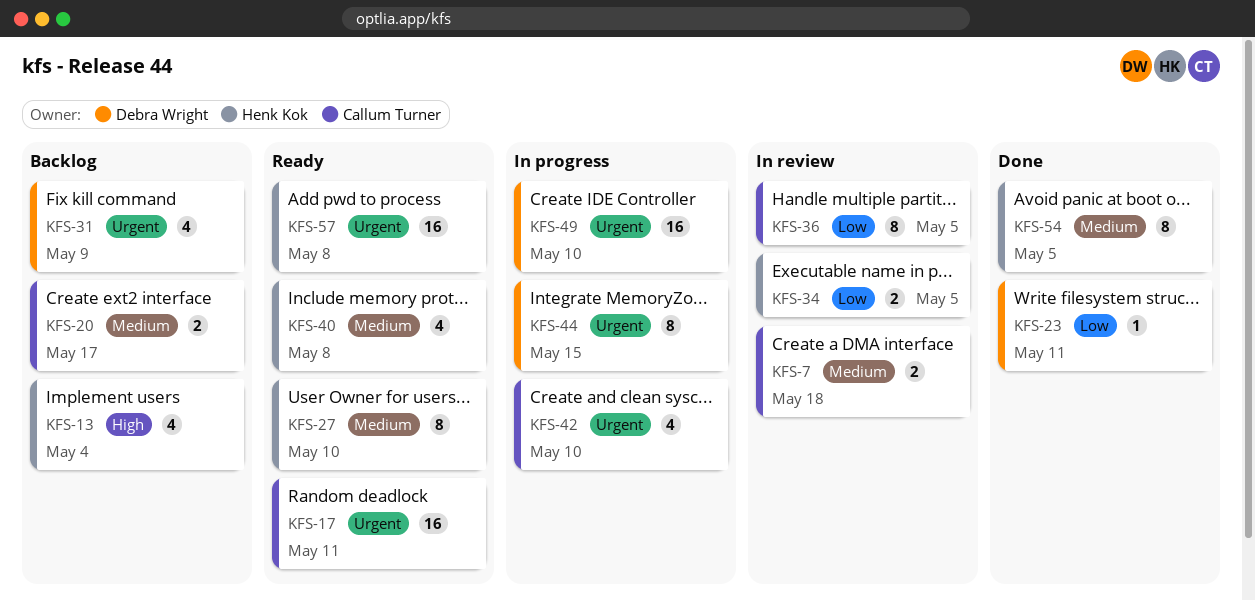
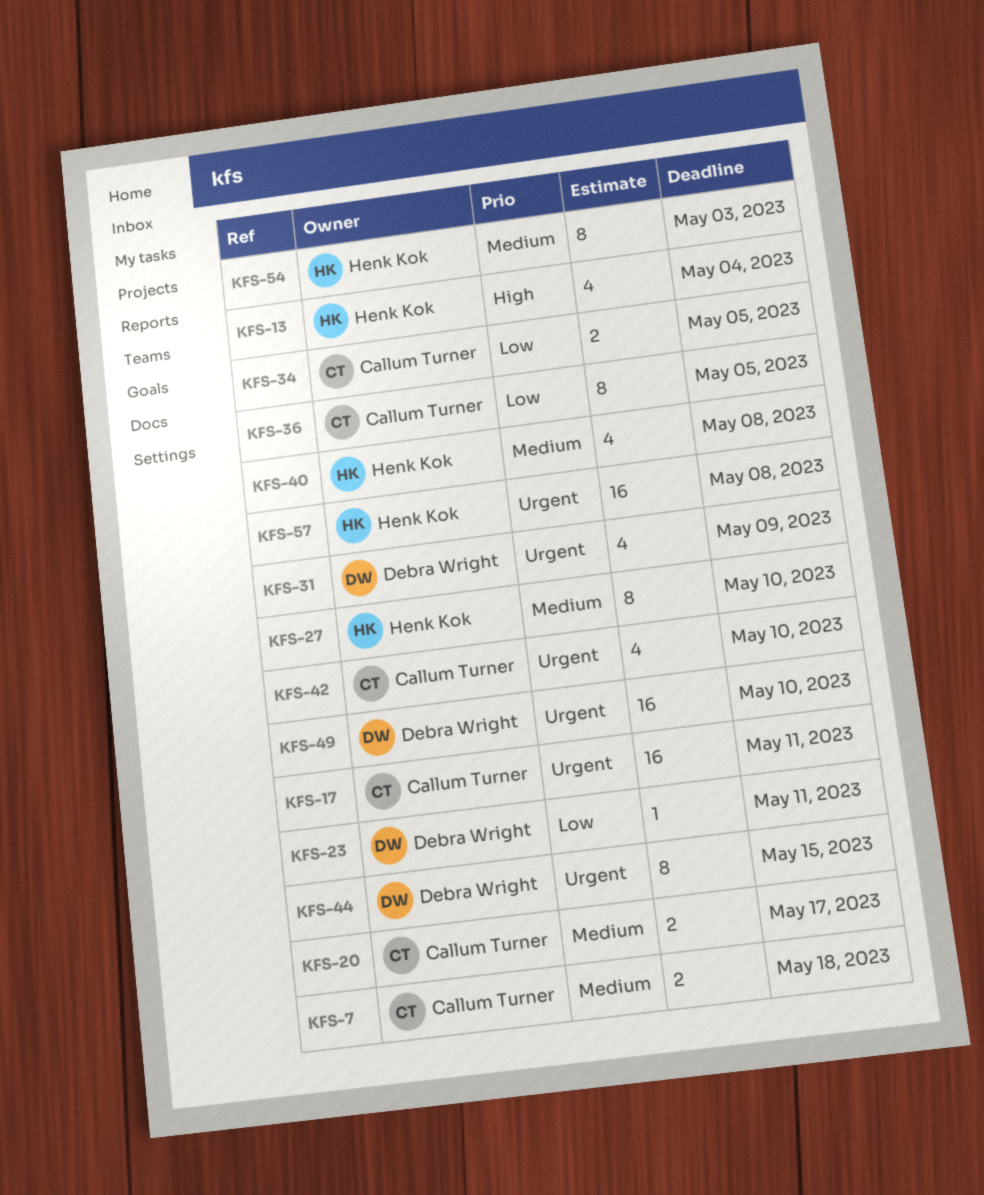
KFS-34, owner: Henk Kok -> Callum Turner
KFS-54, due: May 5 -> May 3

